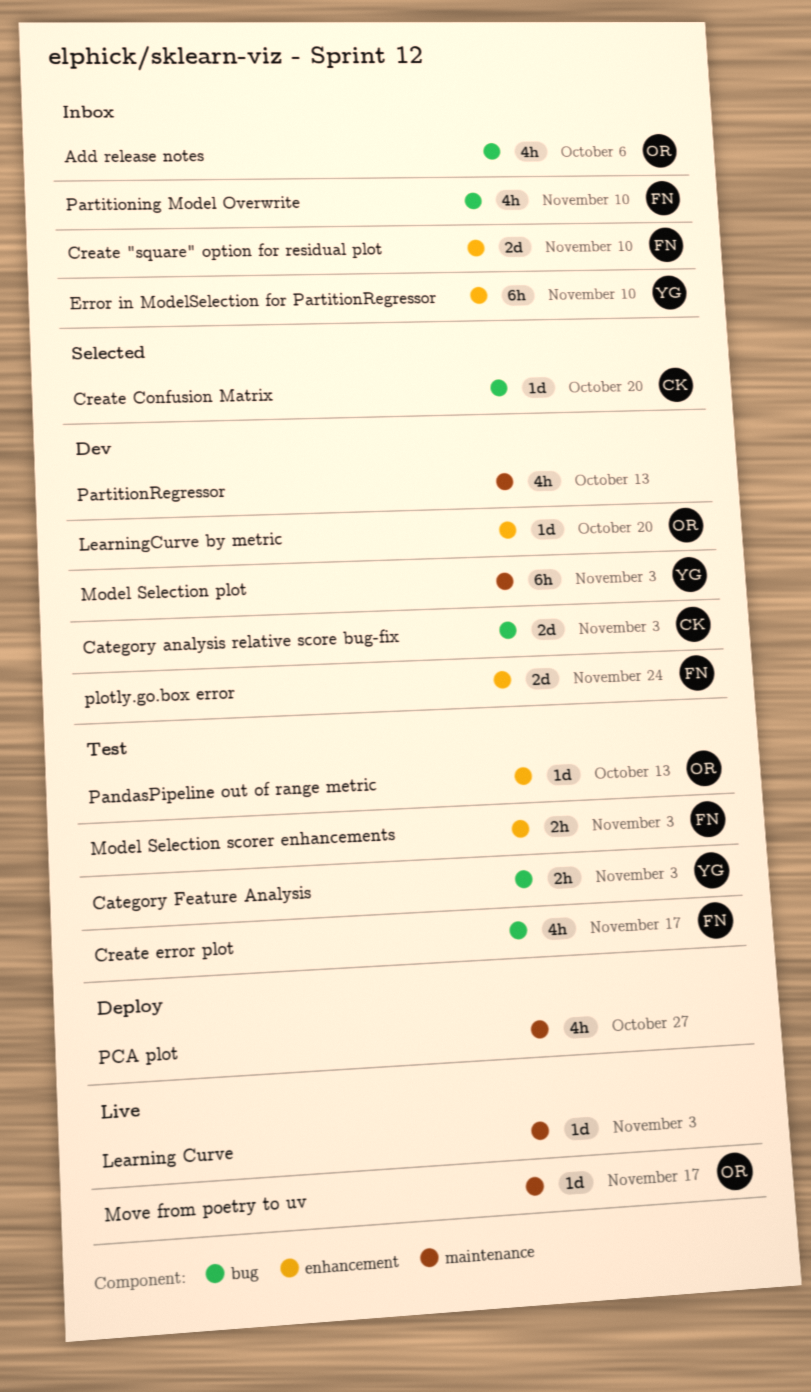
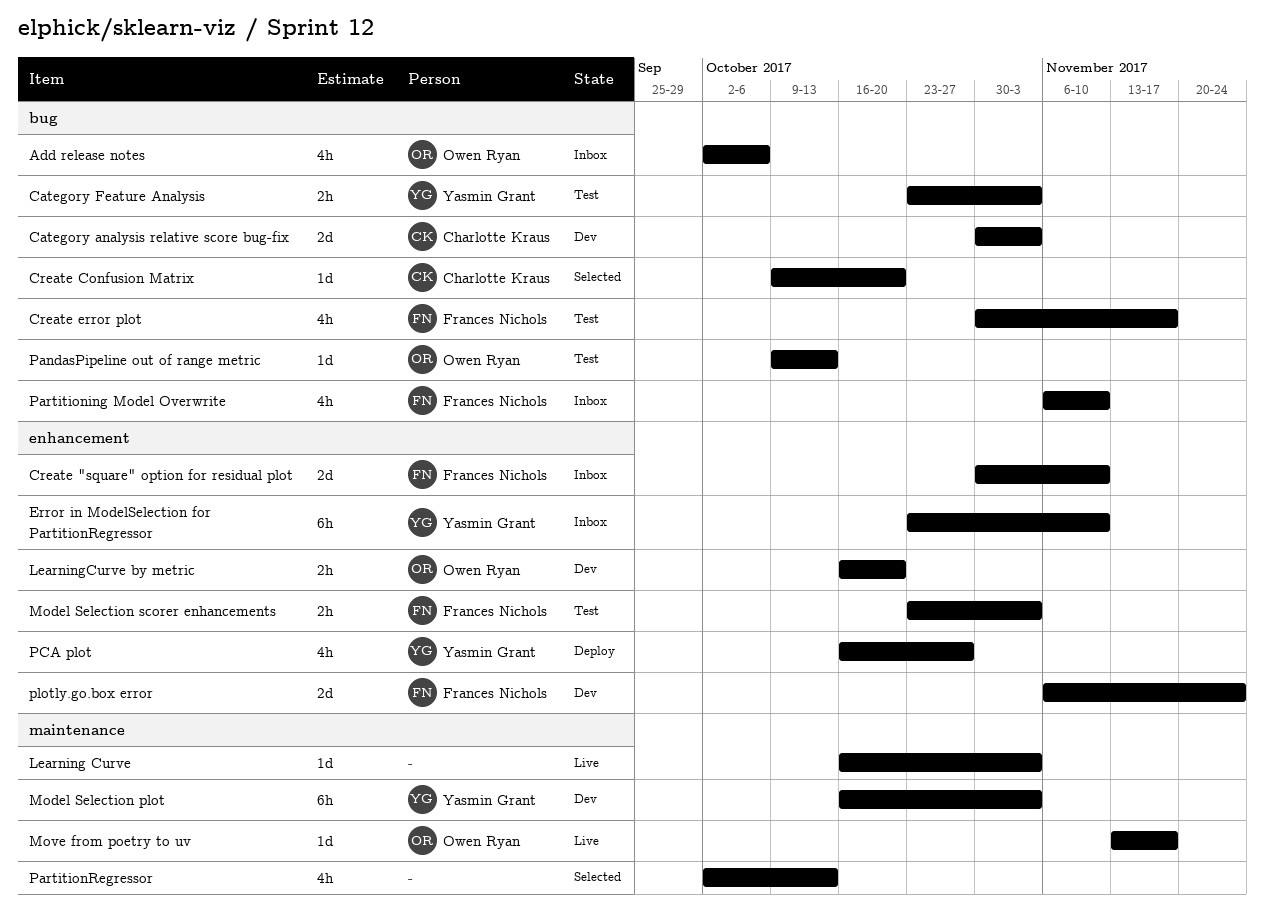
LearningCurve by metric, estimate: 1d -> 2h
PandasPipeline out of range metric, label: enhancement -> bug
PartitionRegressor, status: Dev -> Selected
PCA plot, owner: none -> Yasmin Grant
PCA plot, label: maintenance -> enhancement

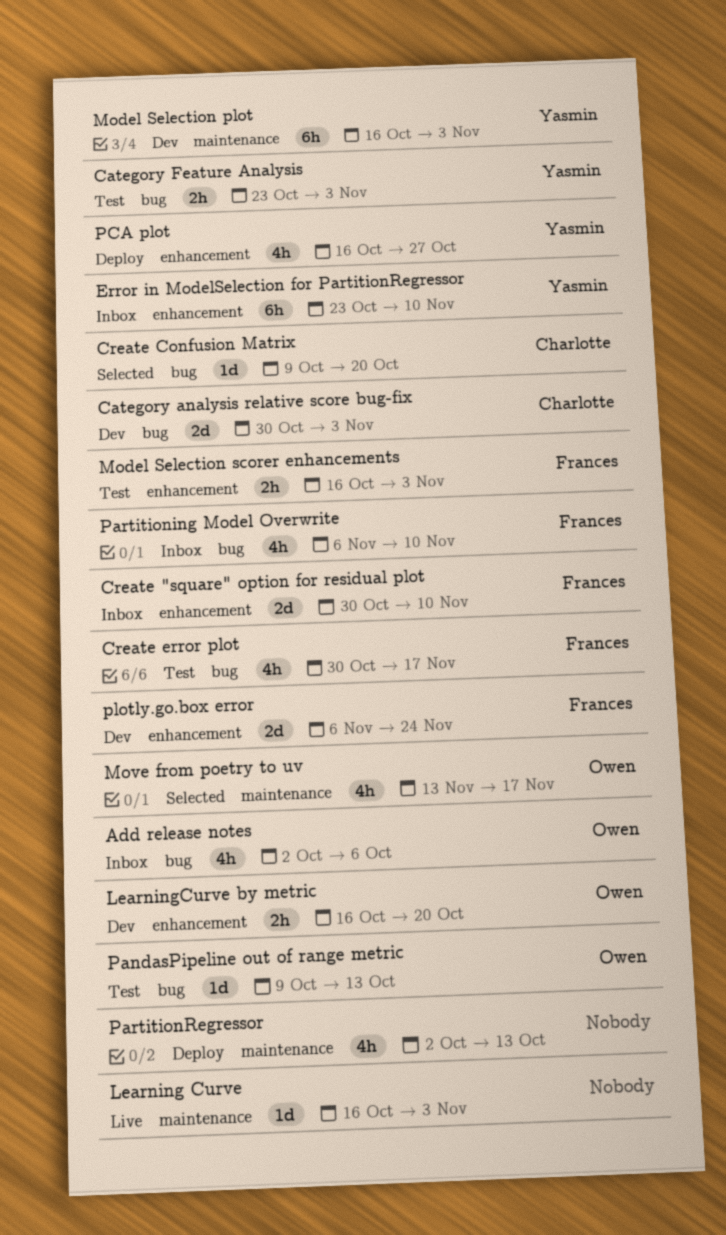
Model Selection scorer enhancements, start: Oct 23 -> Oct 16
Move from poetry to uv, status: Live -> Selected
Move from poetry to uv, estimate: 1d -> 4h
PartitionRegressor, status: Selected -> Deploy

